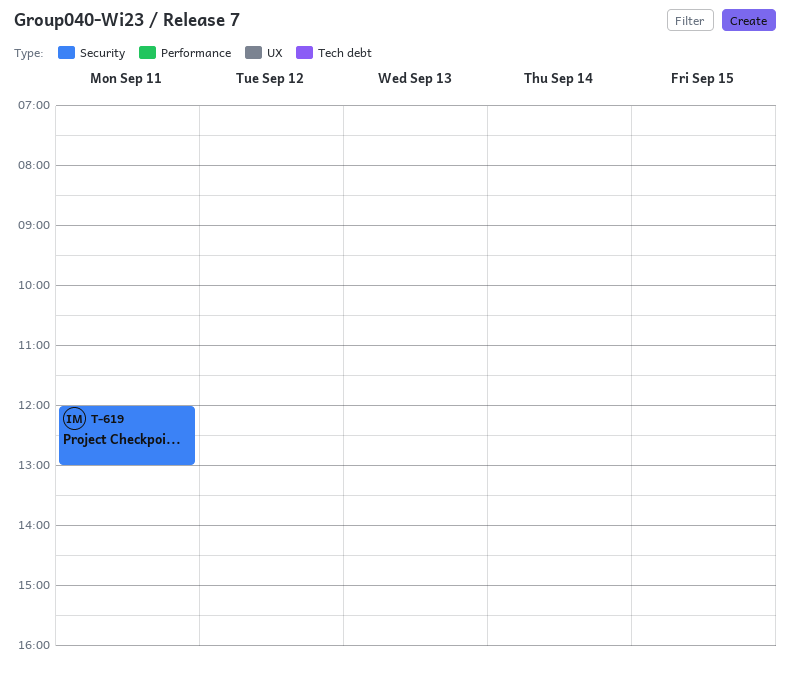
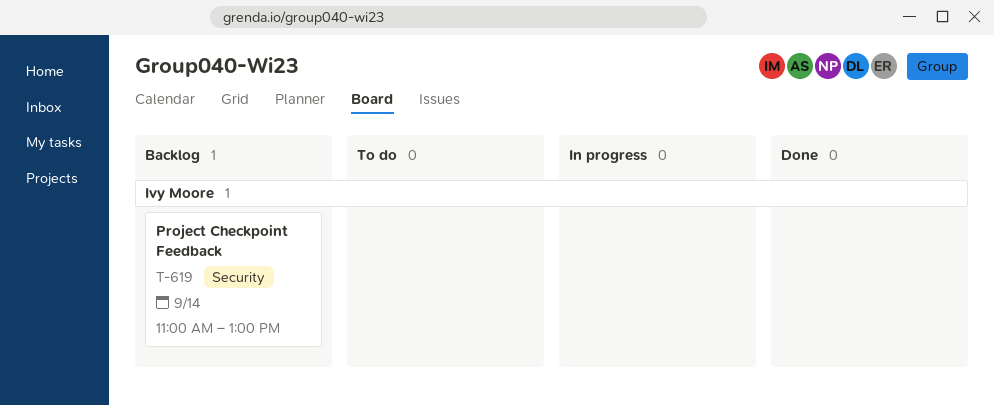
T-619, day: Sep 11 -> Sep 14
T-619, begins: 12:00 -> 11:00

